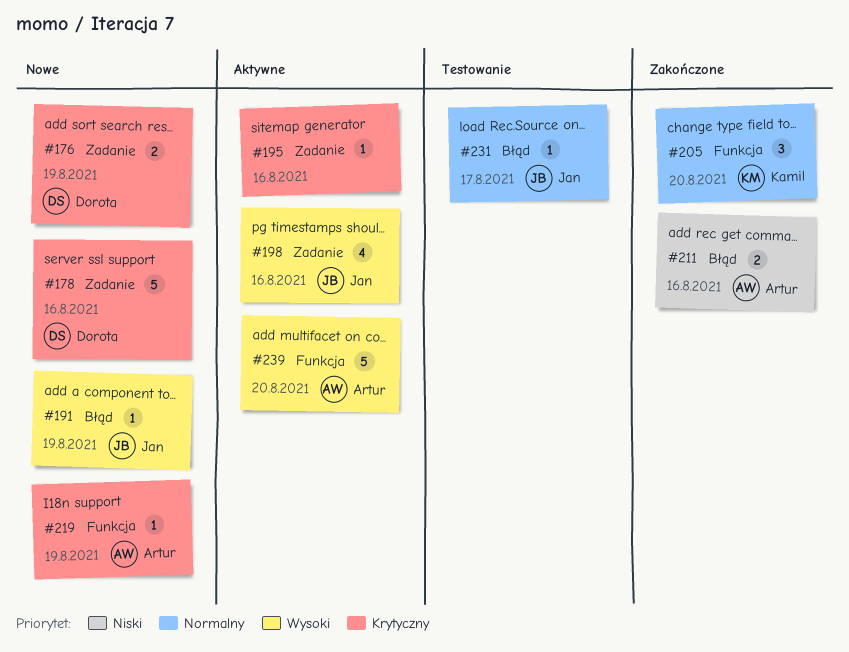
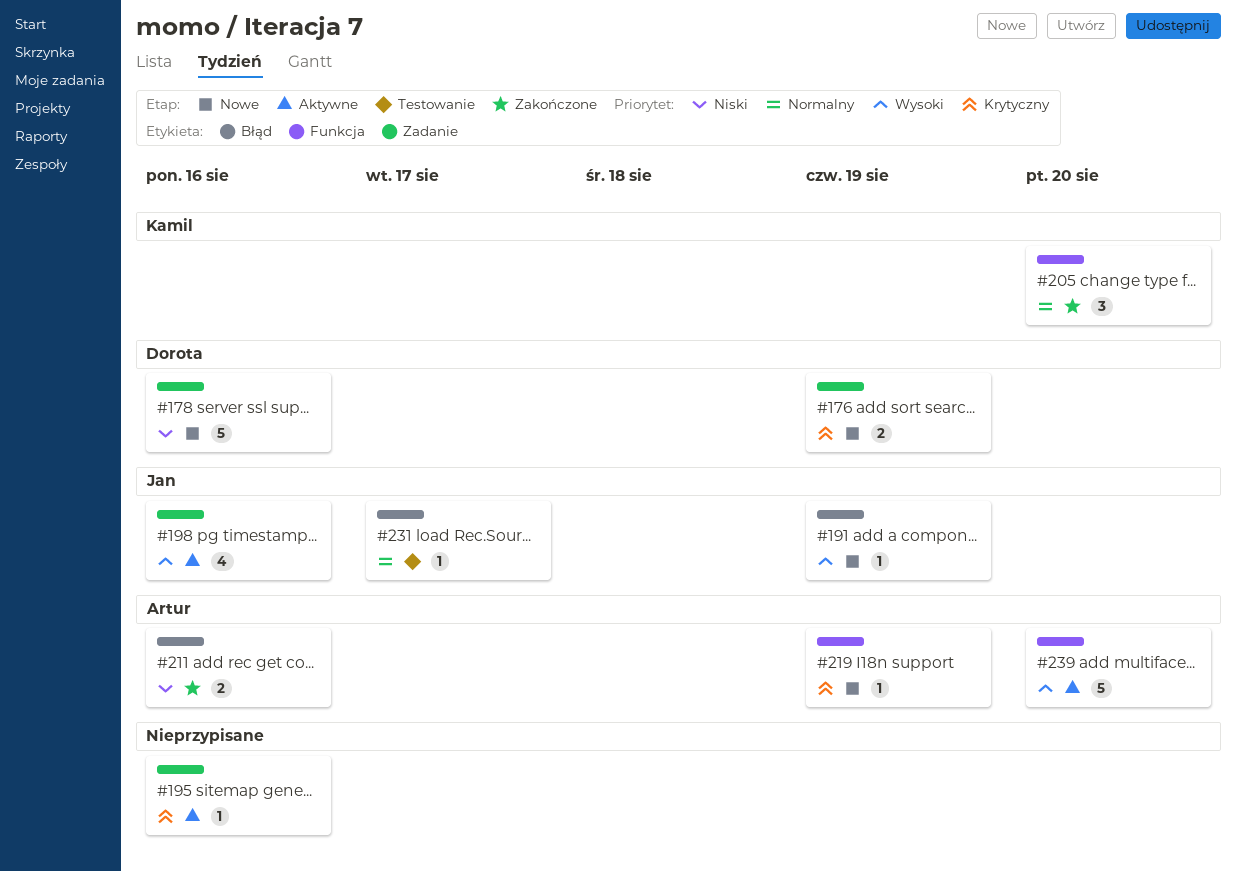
#178, priority: Krytyczny -> Niski

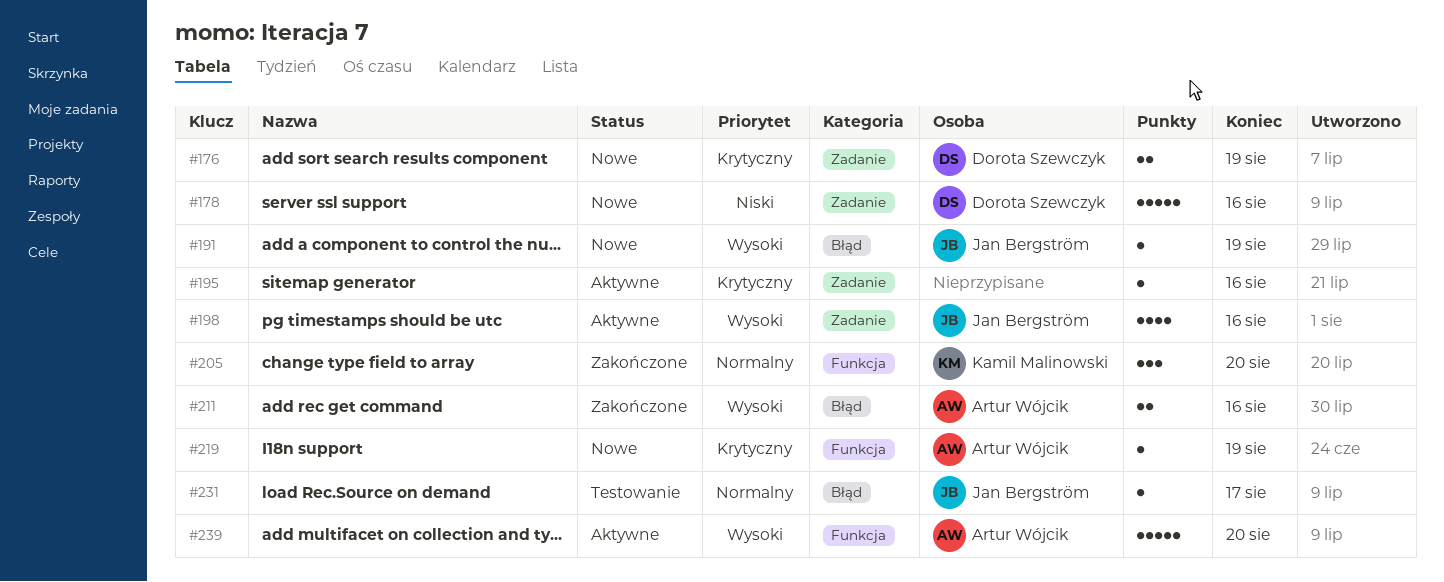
#211, priority: Niski -> Wysoki

